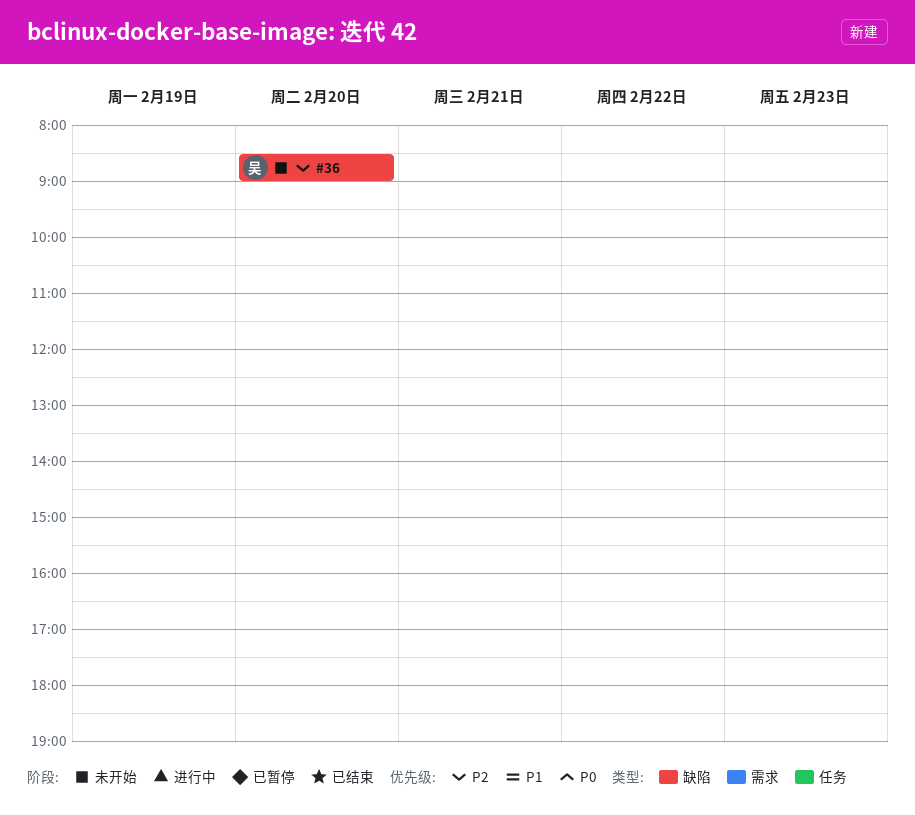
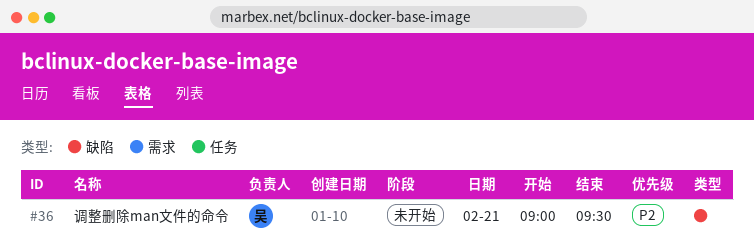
#36, day: Feb 20 -> Feb 21
#36, begins: 08:30 -> 09:00
#36, ends: 09:00 -> 09:30

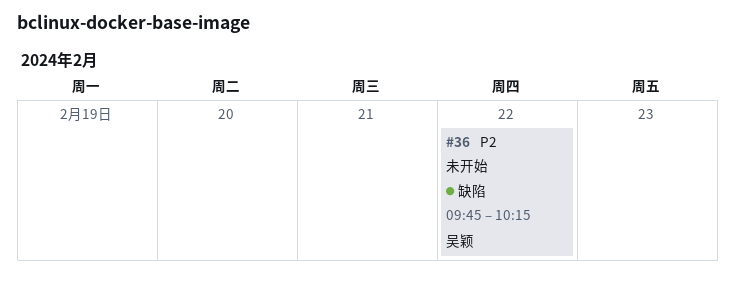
#36, day: Feb 21 -> Feb 22
#36, begins: 09:00 -> 09:45
#36, ends: 09:30 -> 10:15

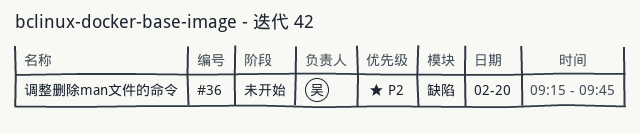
#36, day: Feb 22 -> Feb 20
#36, begins: 09:45 -> 09:15
#36, ends: 10:15 -> 09:45

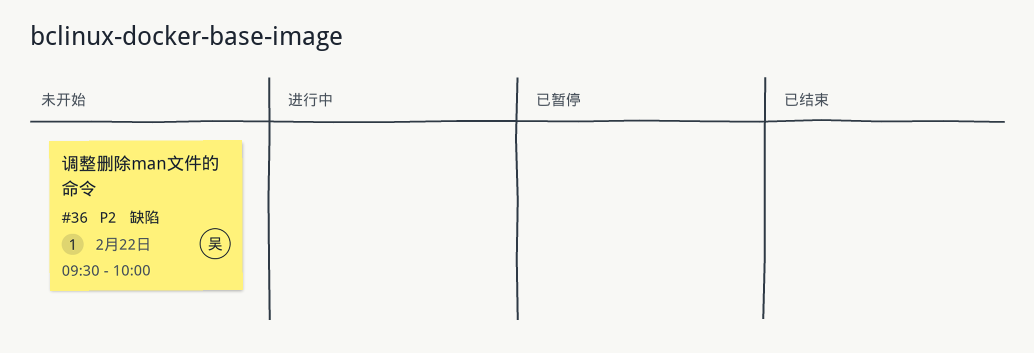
#36, day: Feb 20 -> Feb 22
#36, begins: 09:15 -> 09:30
#36, ends: 09:45 -> 10:00

